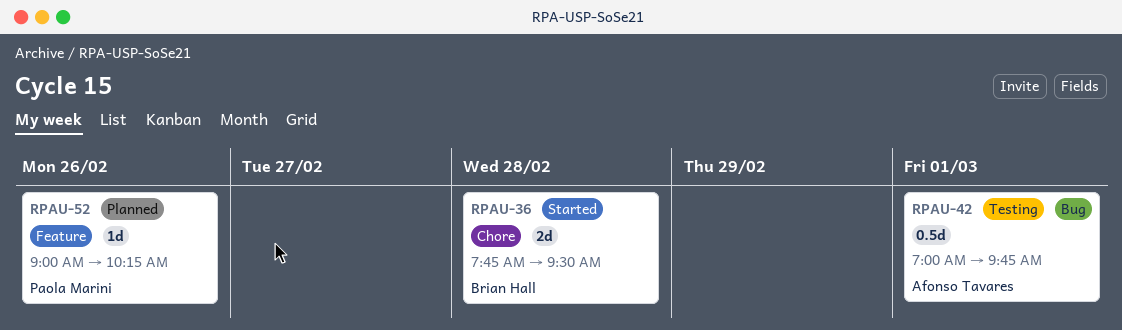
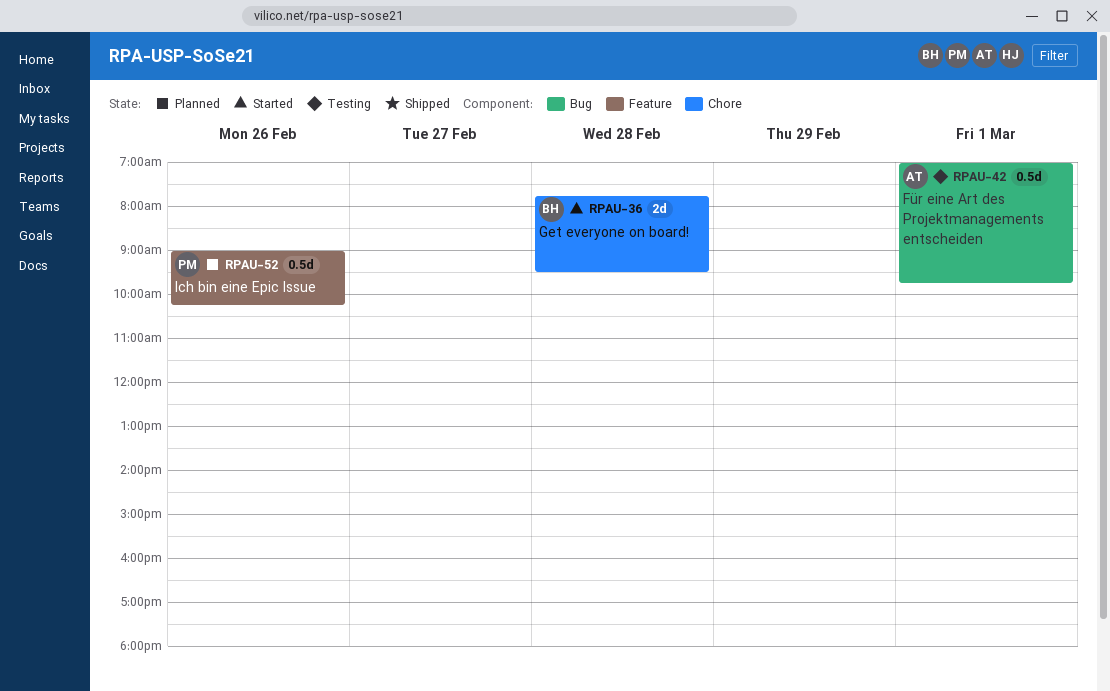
RPAU-52, estimate: 1d -> 0.5d

